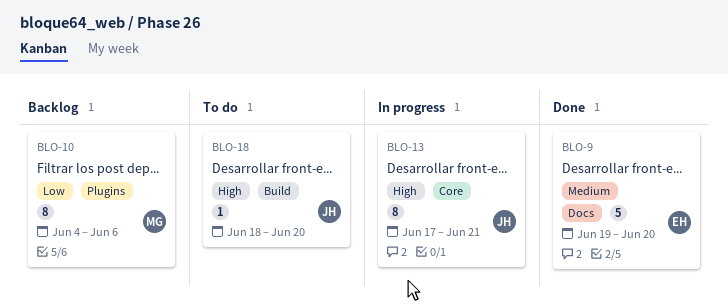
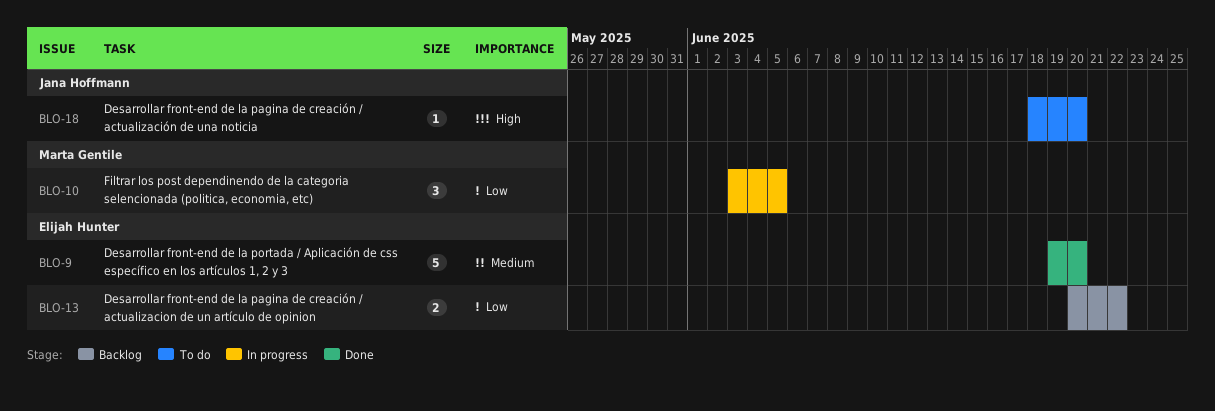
BLO-10, status: Backlog -> In progress
BLO-10, estimate: 8 -> 3
BLO-10, start: Jun 4 -> Jun 3
BLO-10, due: Jun 6 -> Jun 5
BLO-13, status: In progress -> Backlog
BLO-13, owner: Jana Hoffmann -> Elijah Hunter
BLO-13, priority: High -> Low
BLO-13, estimate: 8 -> 2
BLO-13, start: Jun 17 -> Jun 20
BLO-13, due: Jun 21 -> Jun 22

